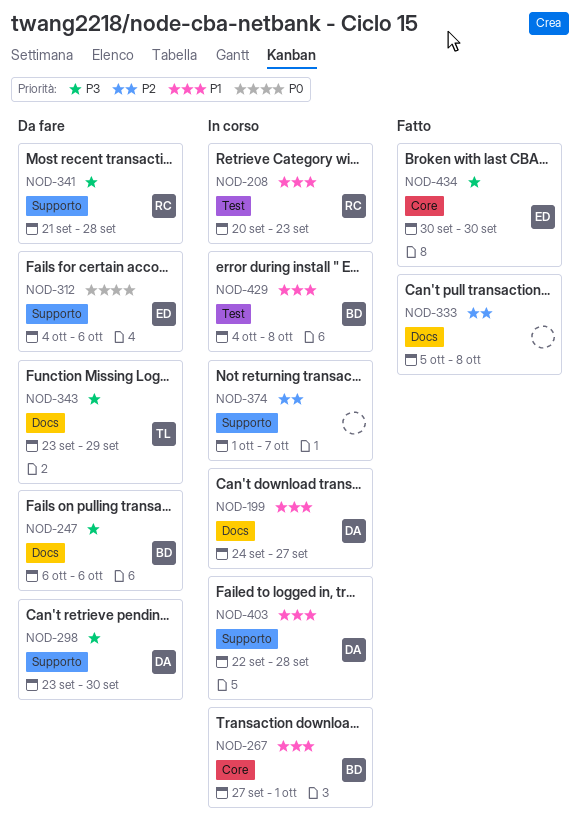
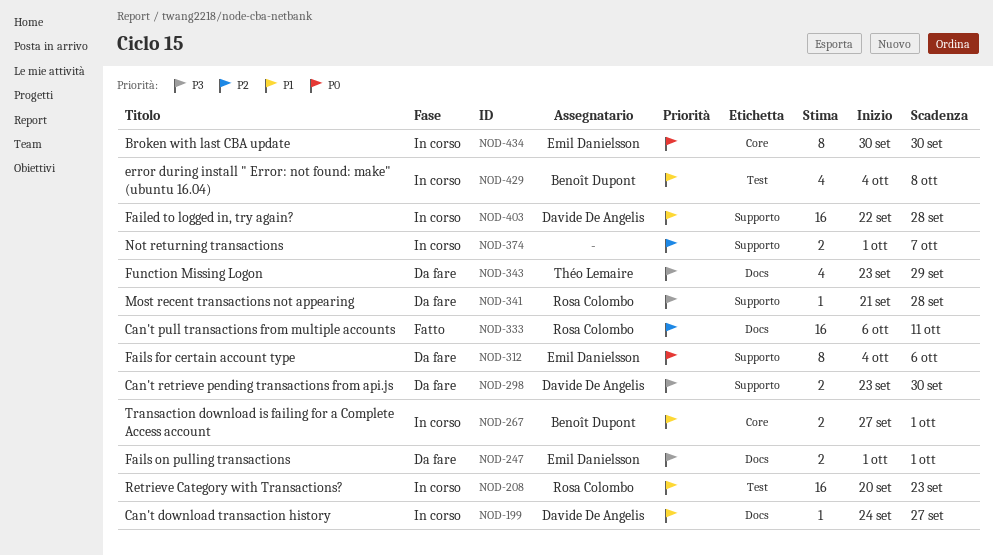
NOD-247, owner: Benoît Dupont -> Emil Danielsson
NOD-247, start: Oct 6 -> Oct 1
NOD-247, due: Oct 6 -> Oct 1
NOD-333, owner: none -> Rosa Colombo
NOD-333, start: Oct 5 -> Oct 6
NOD-333, due: Oct 8 -> Oct 11
NOD-434, status: Fatto -> In corso
NOD-434, priority: P3 -> P0

